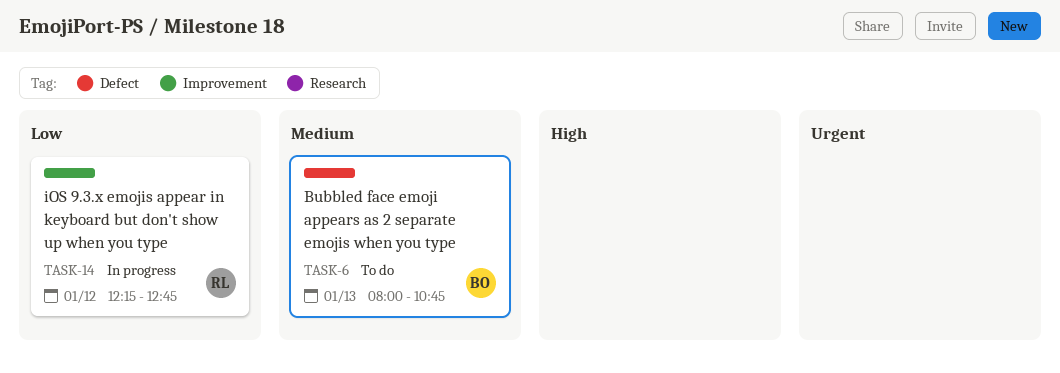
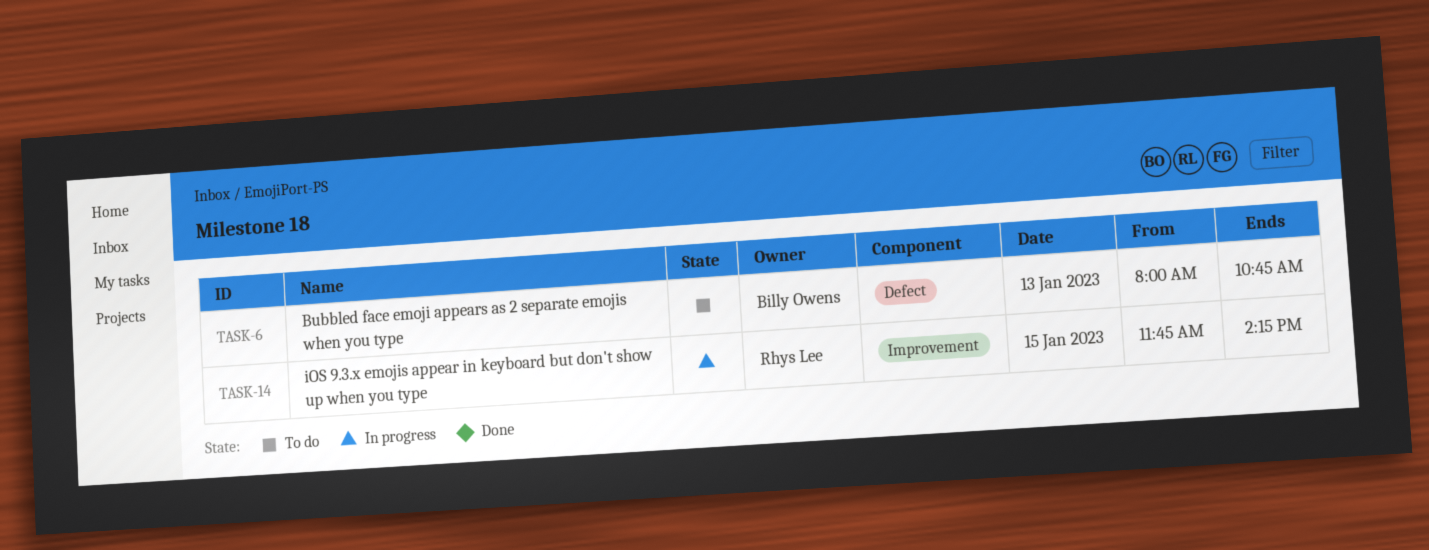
TASK-14, day: Jan 12 -> Jan 15
TASK-14, begins: 12:15 -> 11:45
TASK-14, ends: 12:45 -> 14:15

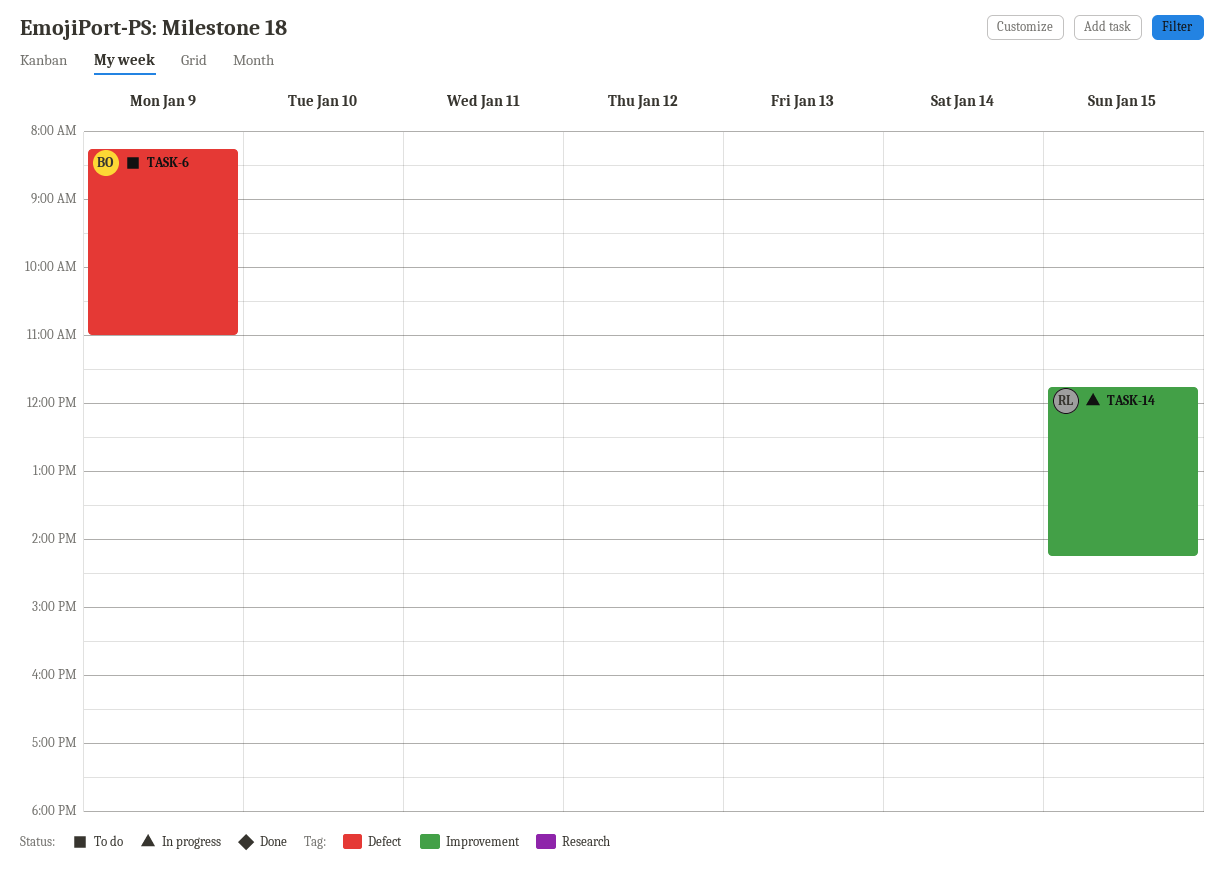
TASK-6, day: Jan 13 -> Jan 9
TASK-6, begins: 08:00 -> 08:15
TASK-6, ends: 10:45 -> 11:00

